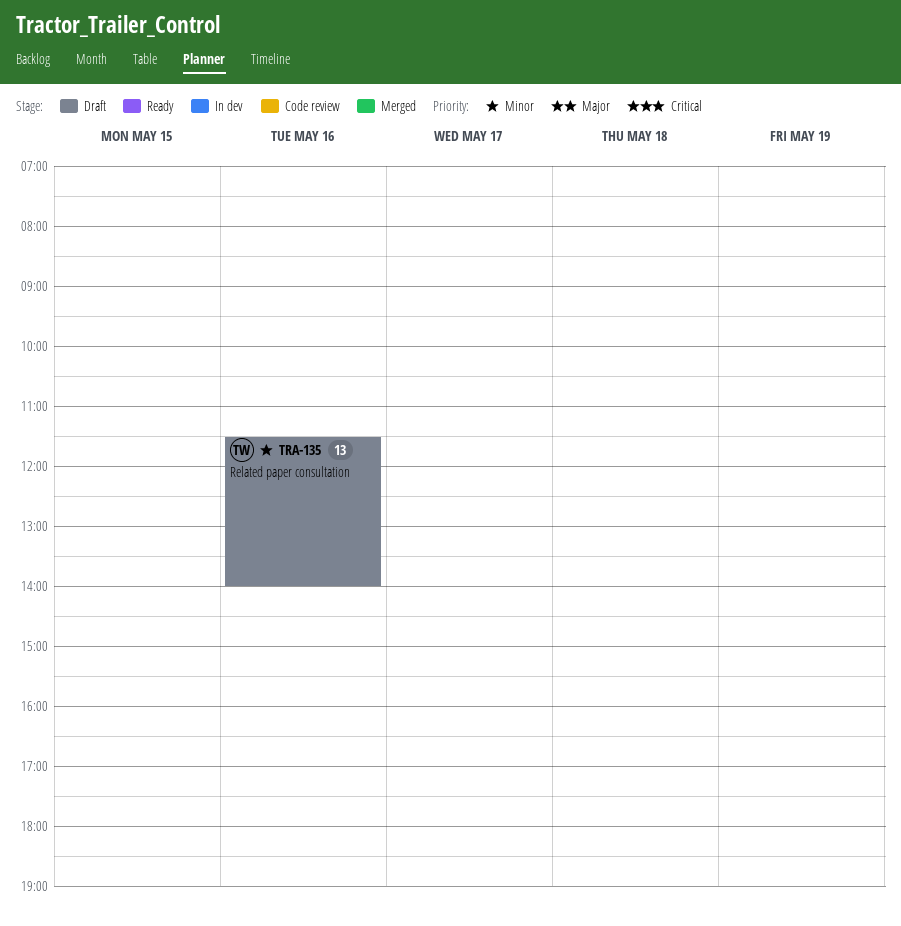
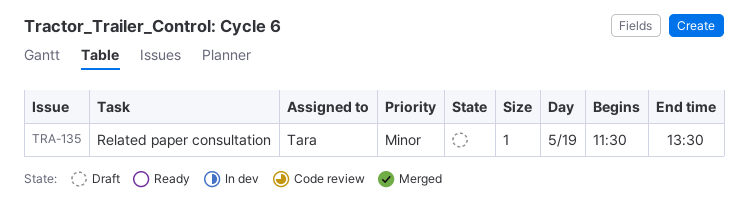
TRA-135, estimate: 13 -> 1
TRA-135, day: May 16 -> May 19
TRA-135, ends: 14:00 -> 13:30

